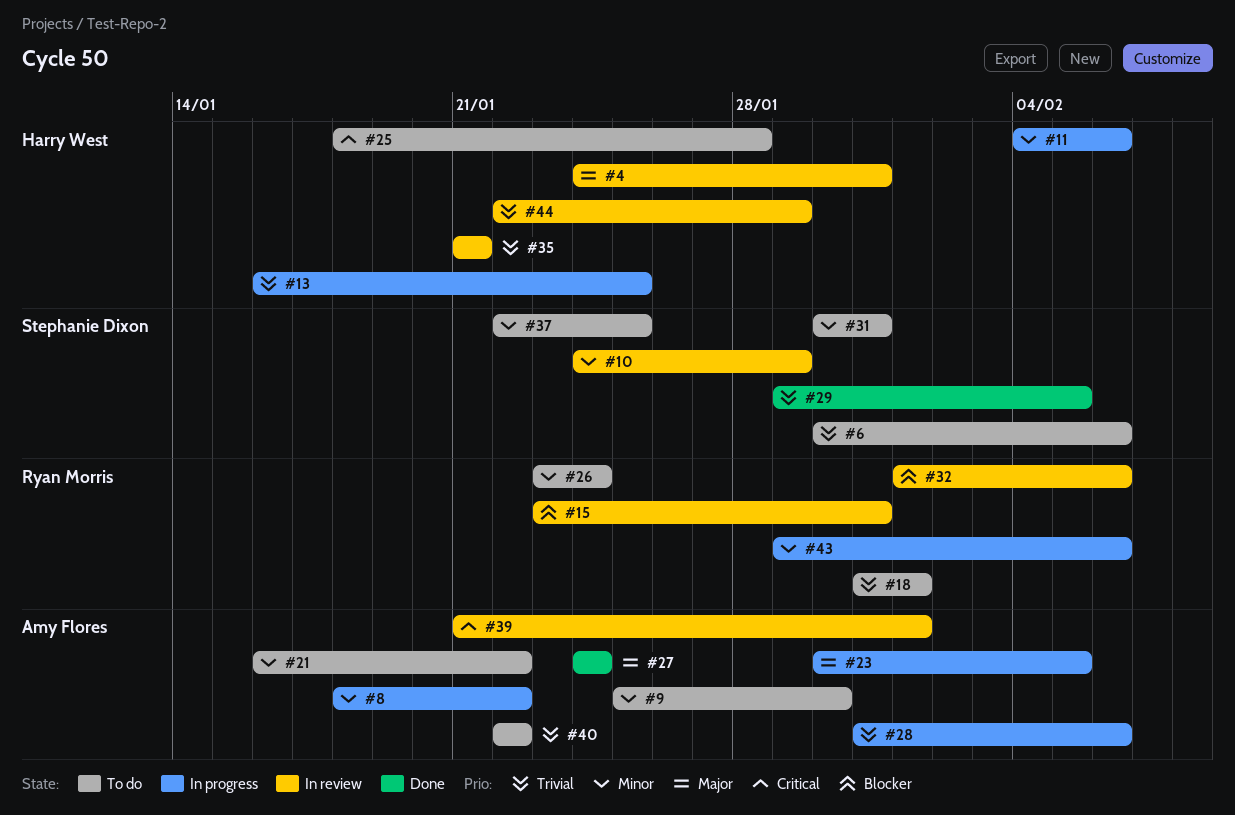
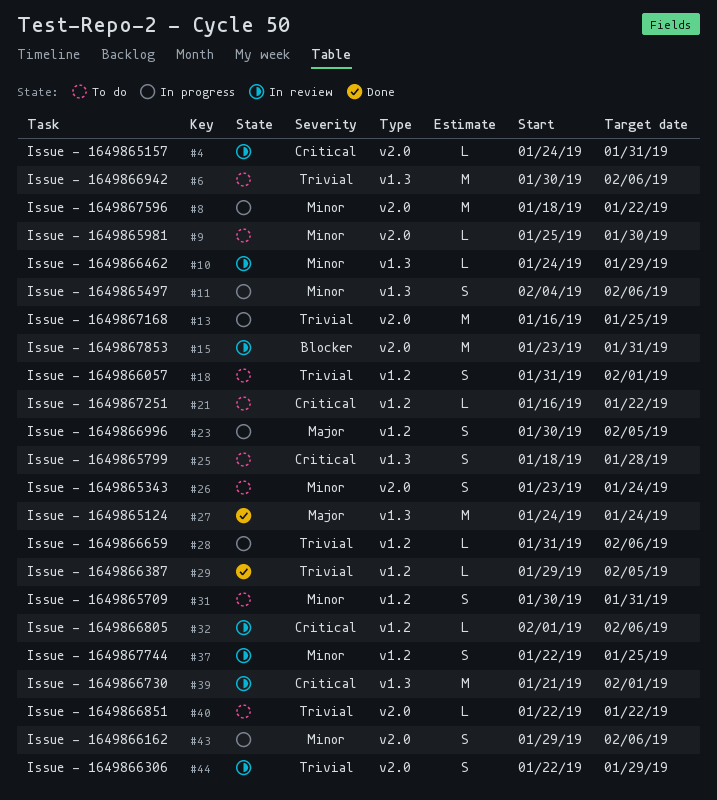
#4, priority: Major -> Critical
#21, priority: Minor -> Critical
#32, priority: Blocker -> Critical
#35: present -> none
#37, status: To do -> In review

